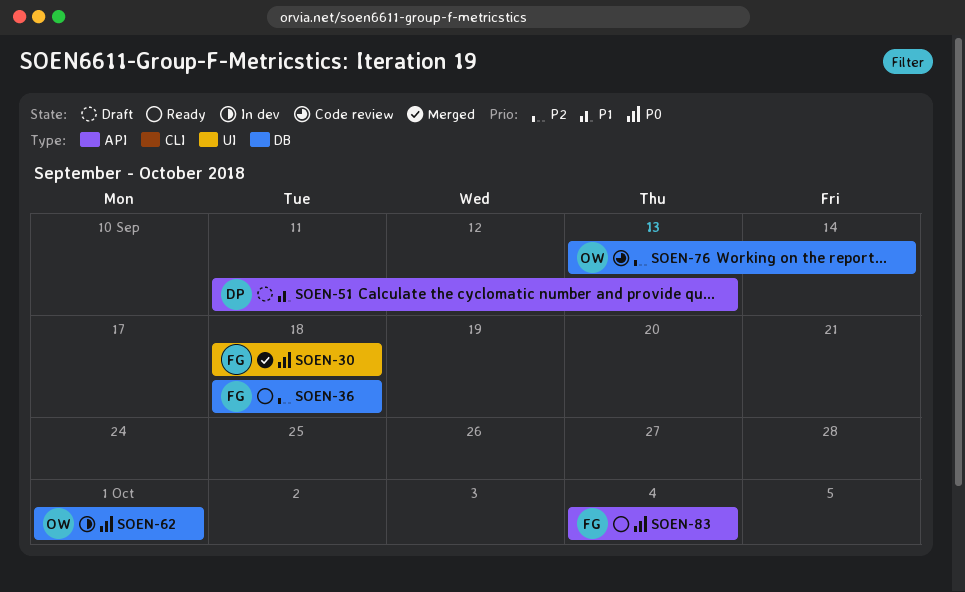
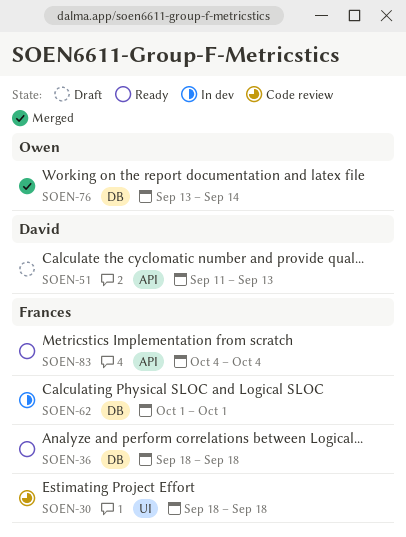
SOEN-30, status: Merged -> Code review
SOEN-62, owner: Owen -> Frances
SOEN-76, status: Code review -> Merged

